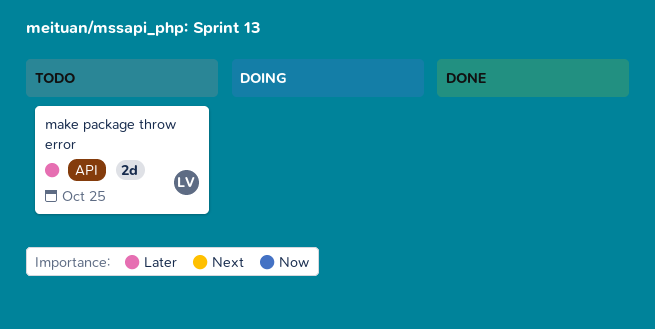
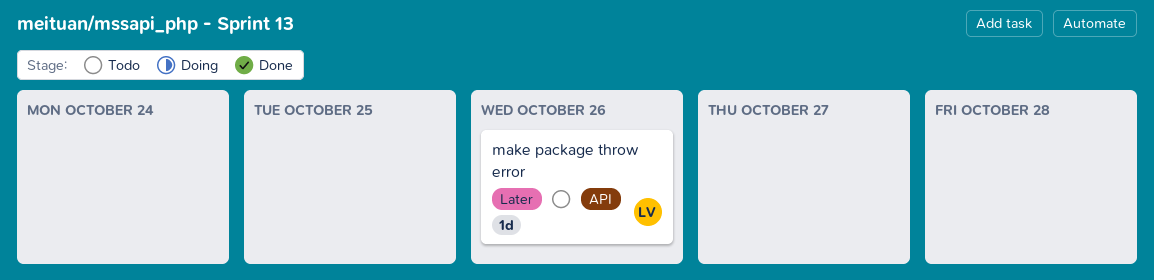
make package throw error, estimate: 2d -> 1d
make package throw error, due: Oct 25 -> Oct 26

